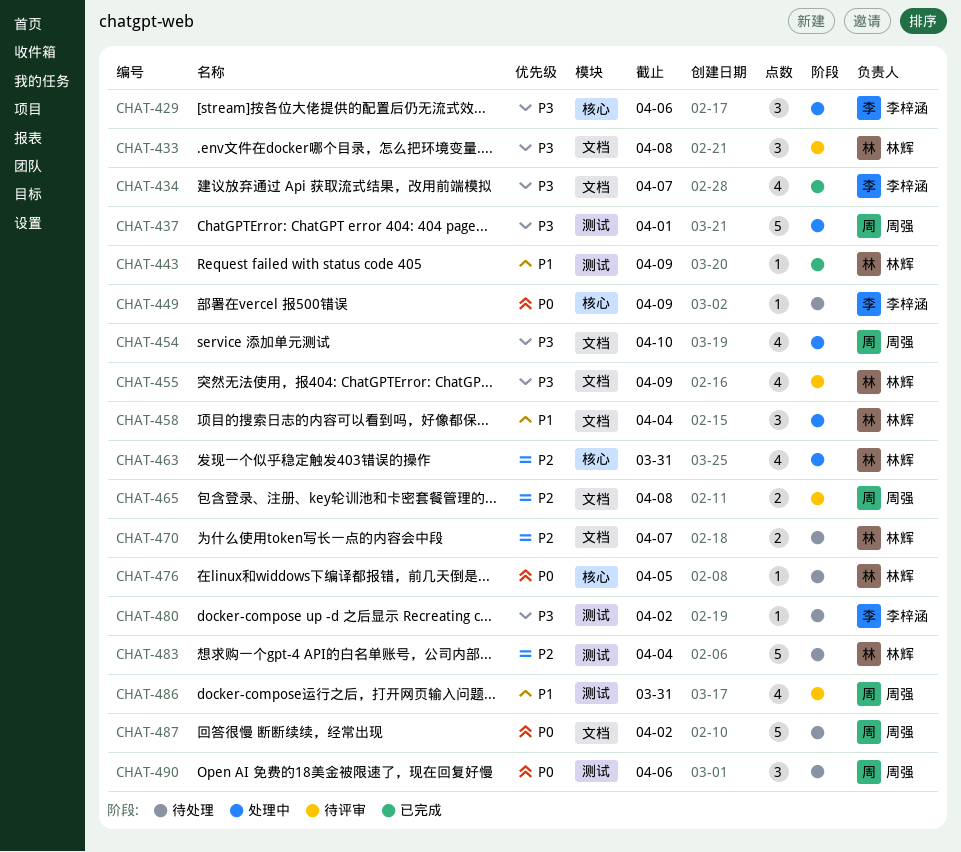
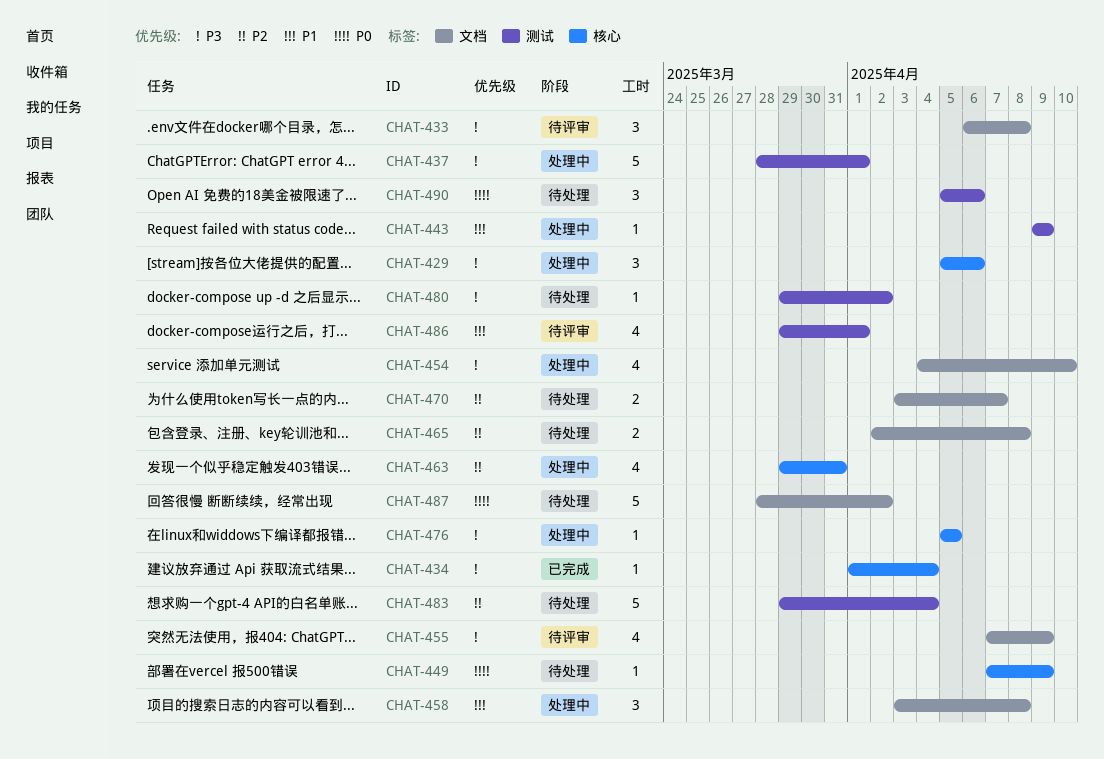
CHAT-434, label: 文档 -> 核心
CHAT-434, estimate: 4 -> 1
CHAT-434, due: Apr 7 -> Apr 4
CHAT-443, status: 已完成 -> 处理中
CHAT-458, due: Apr 4 -> Apr 8
CHAT-465, status: 待评审 -> 待处理
CHAT-476, status: 待处理 -> 处理中
CHAT-476, priority: P0 -> P3
CHAT-486, due: Mar 31 -> Apr 1

